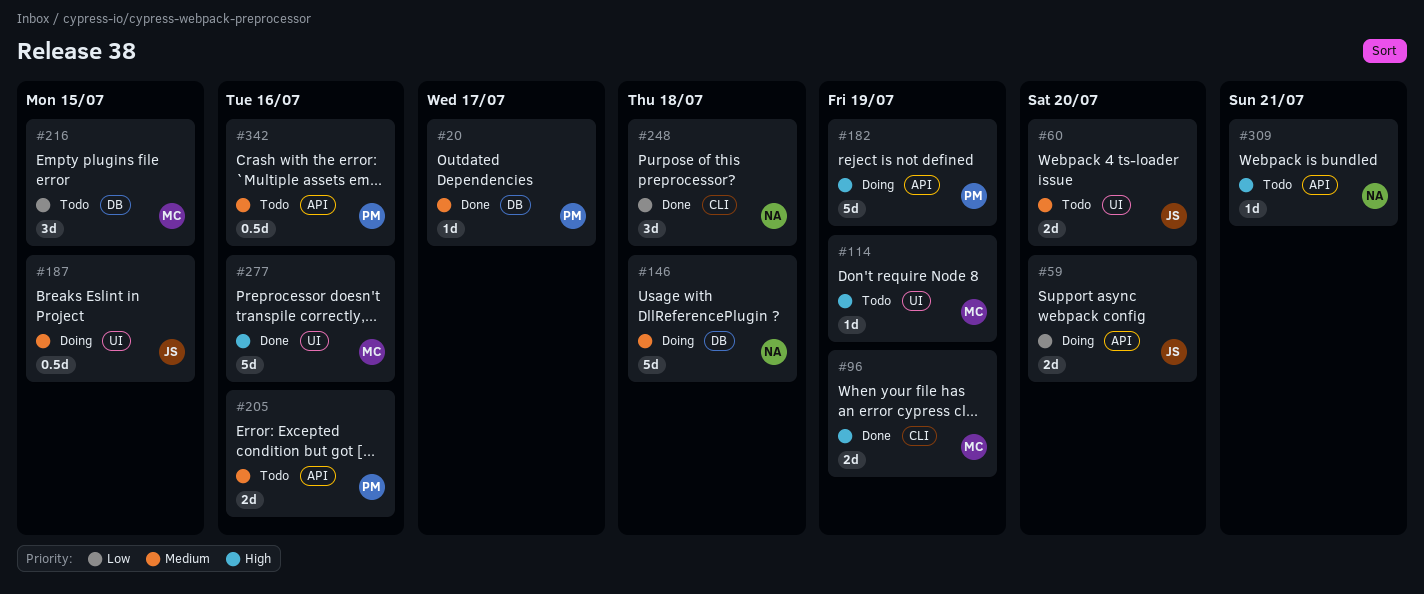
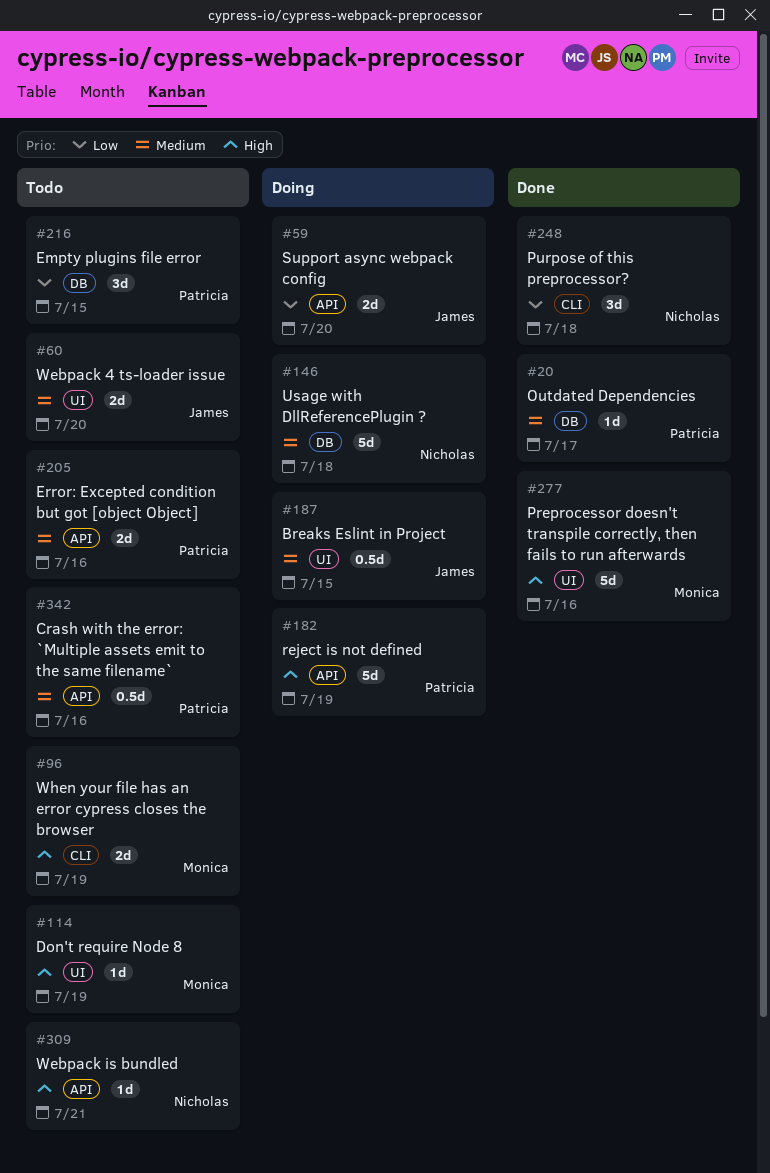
#96, status: Done -> Todo
#216, owner: Monica -> Patricia

